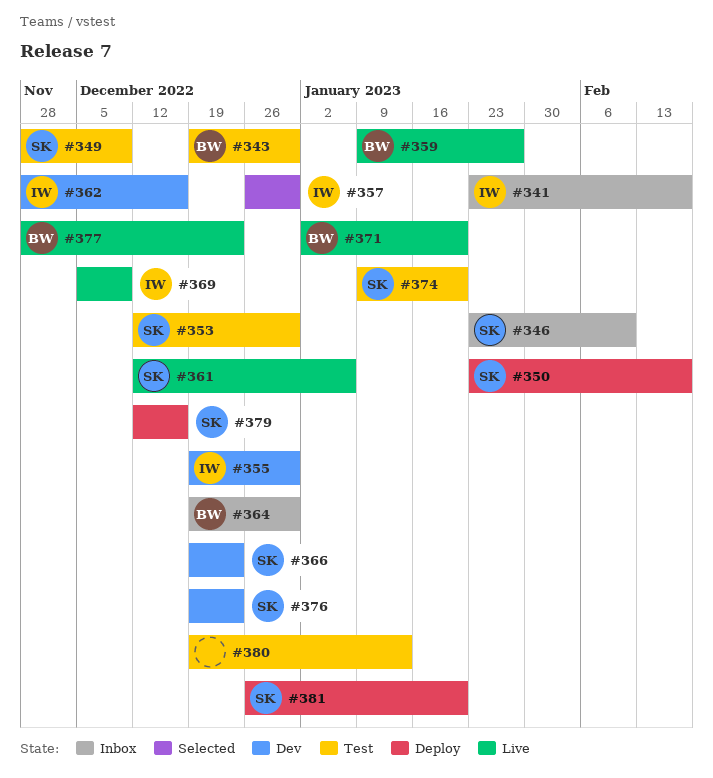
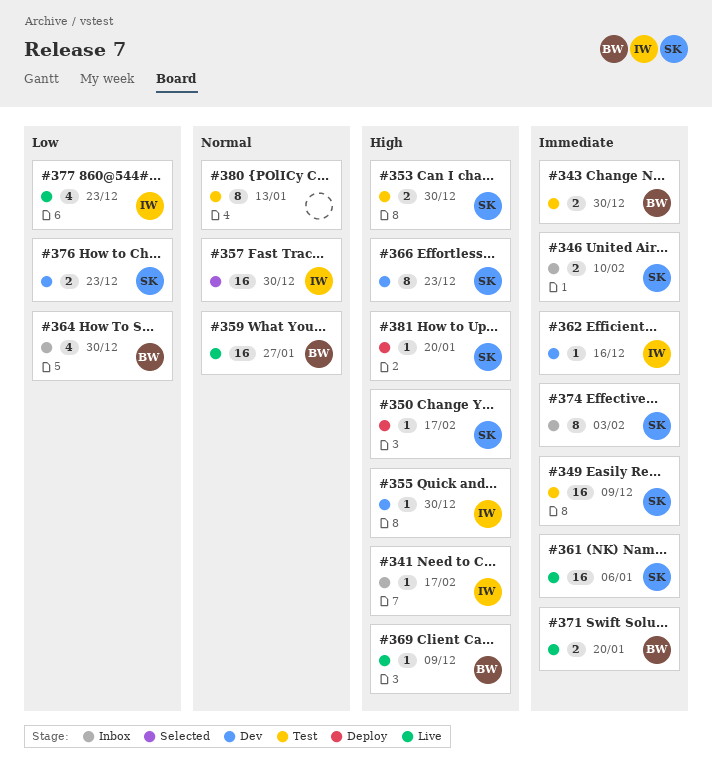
#369, owner: IW -> BW
#374, status: Test -> Inbox
#374, due: Jan 20 -> Feb 3
#377, owner: BW -> IW
#379: present -> none

